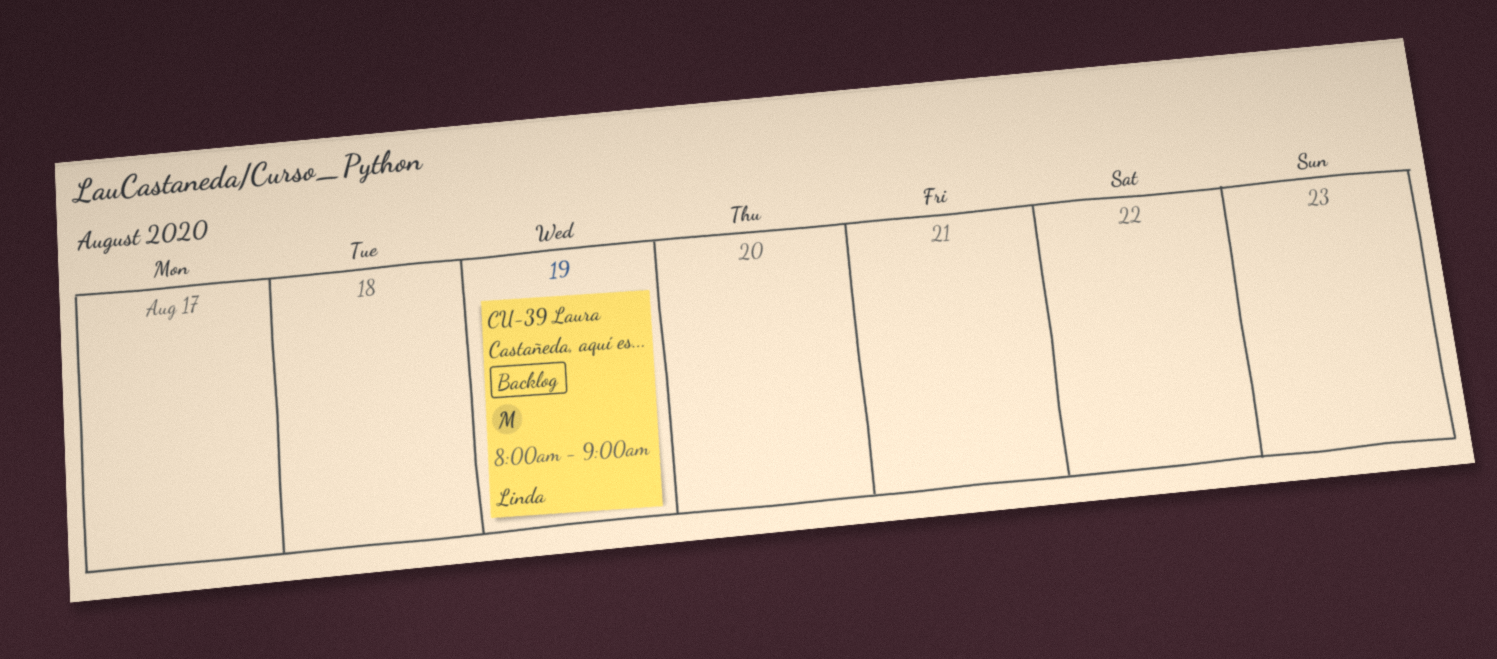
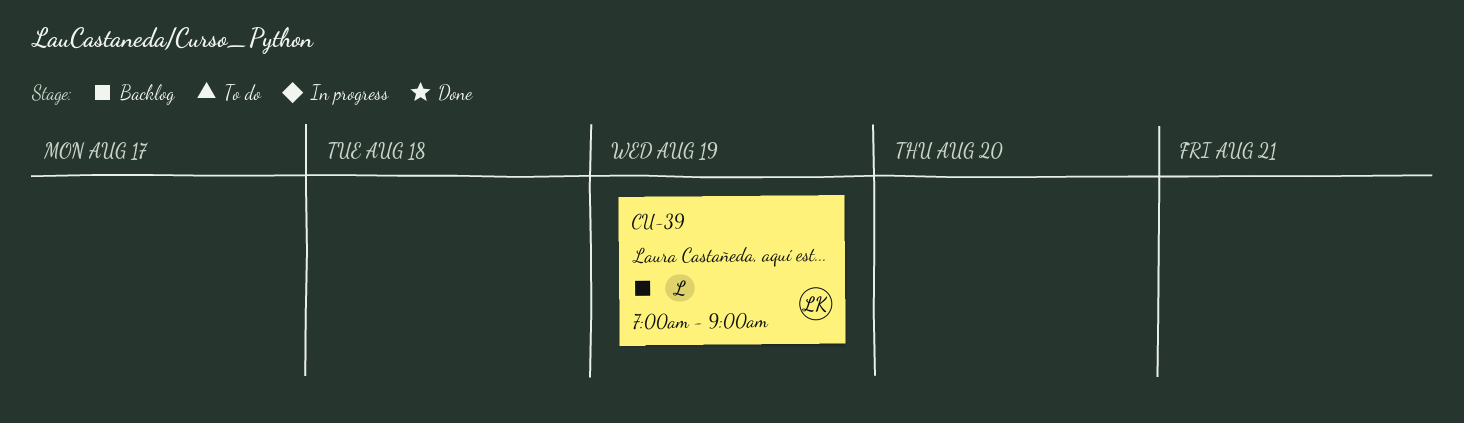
CU-39, estimate: M -> L
CU-39, begins: 08:00 -> 07:00

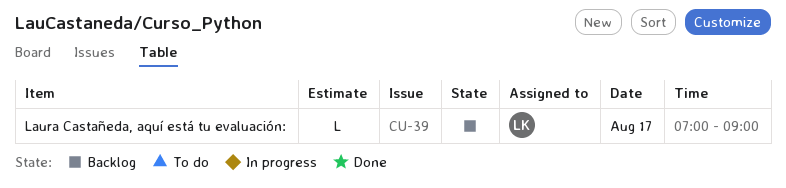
CU-39, day: Aug 19 -> Aug 17

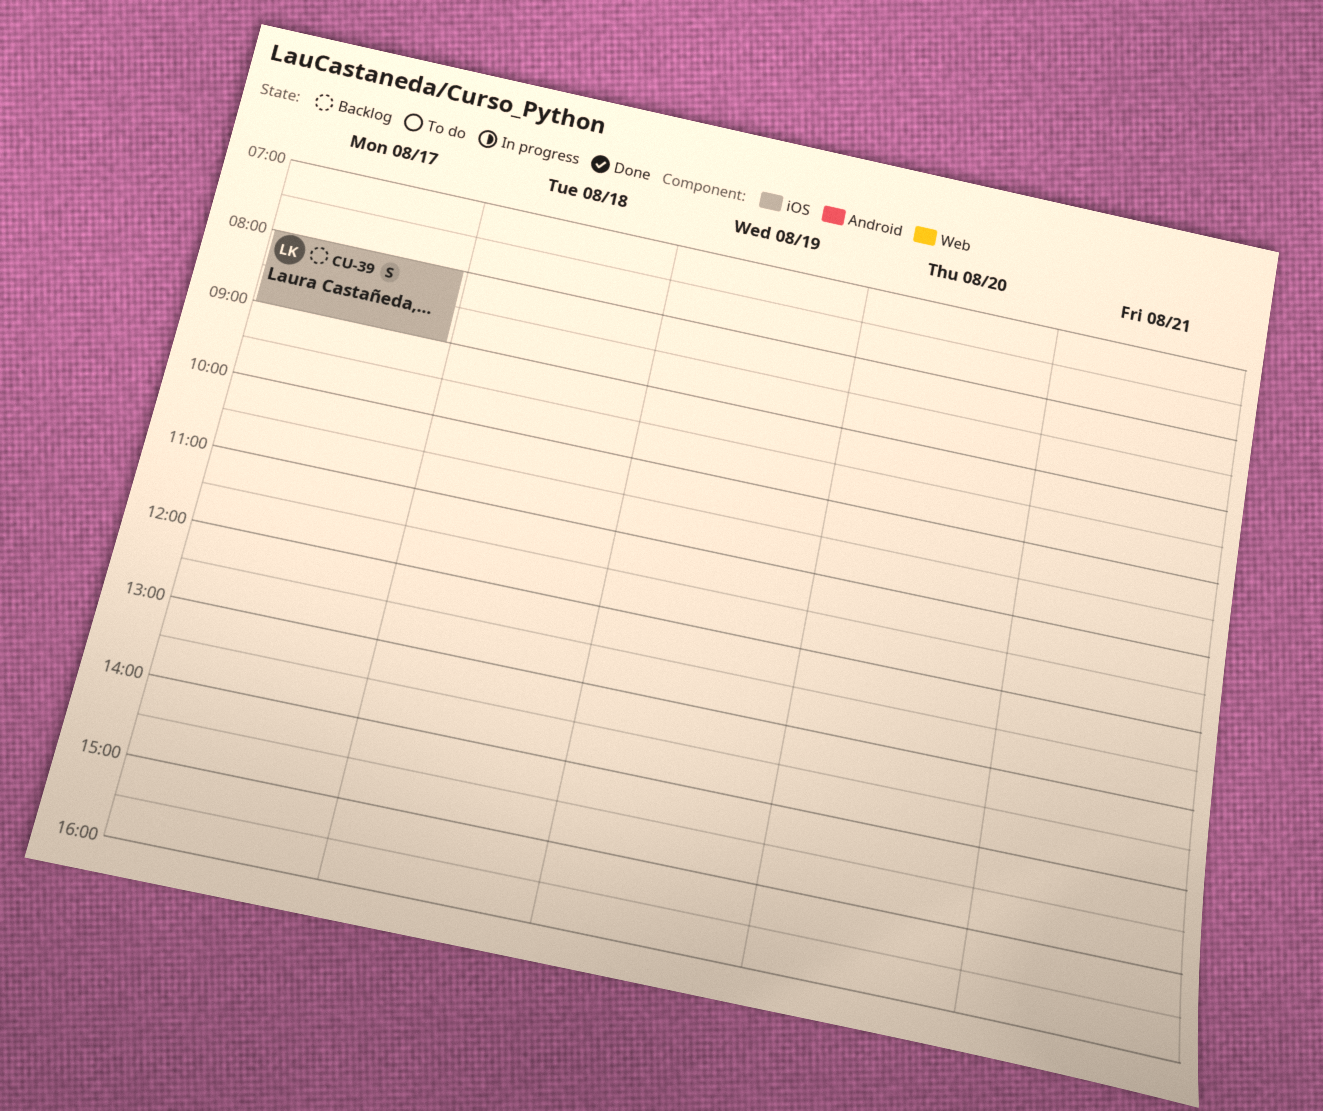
CU-39, estimate: L -> S
CU-39, begins: 07:00 -> 08:00

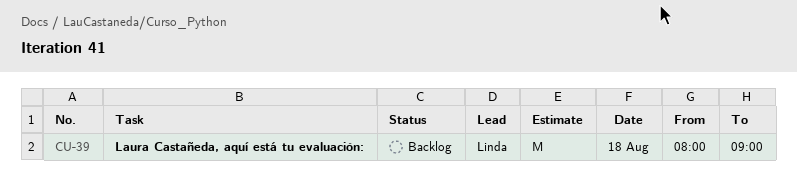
CU-39, estimate: S -> M
CU-39, day: Aug 17 -> Aug 18

